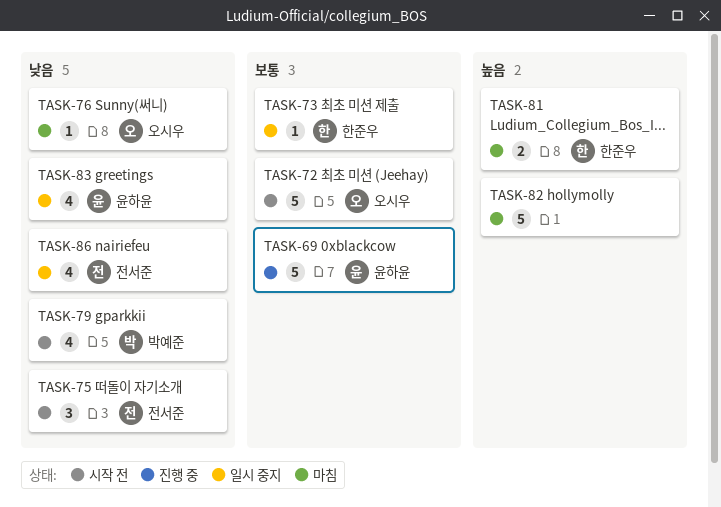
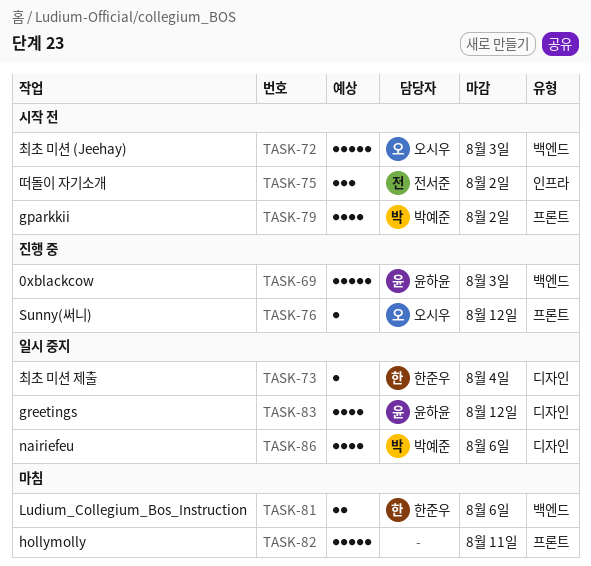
TASK-76, status: 마침 -> 진행 중
TASK-86, owner: 전서준 -> 박예준

